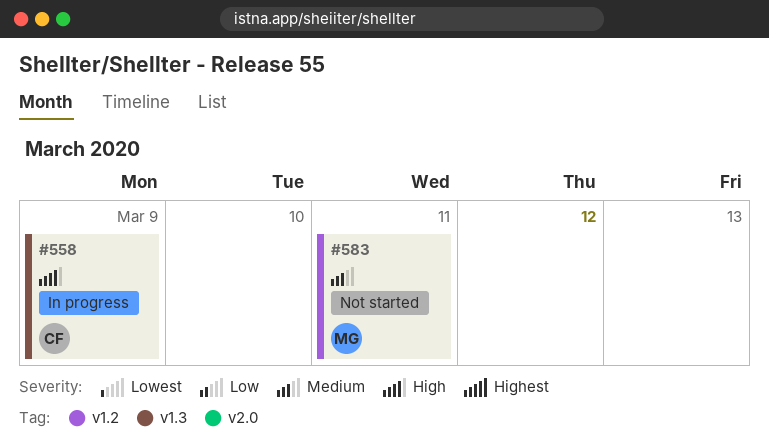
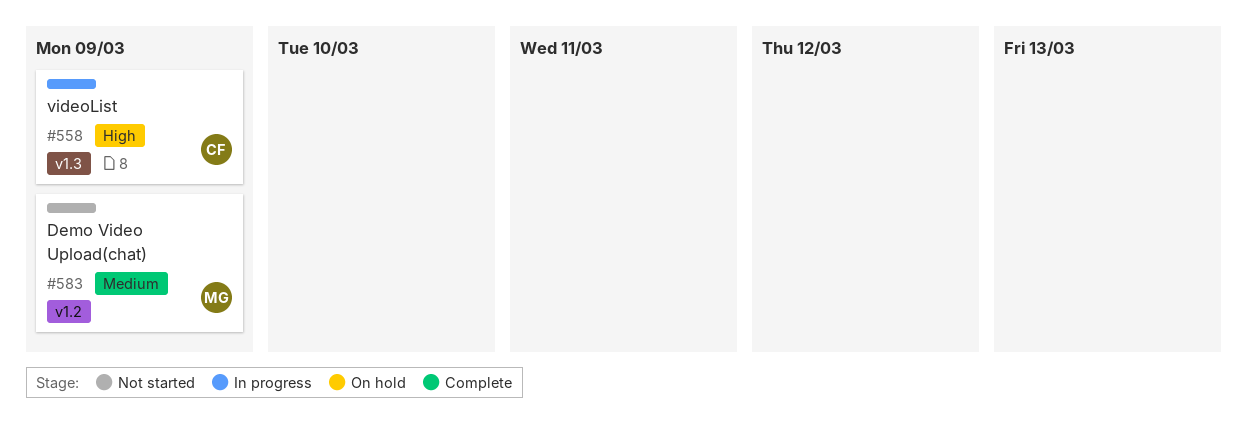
#583, due: Mar 11 -> Mar 9

